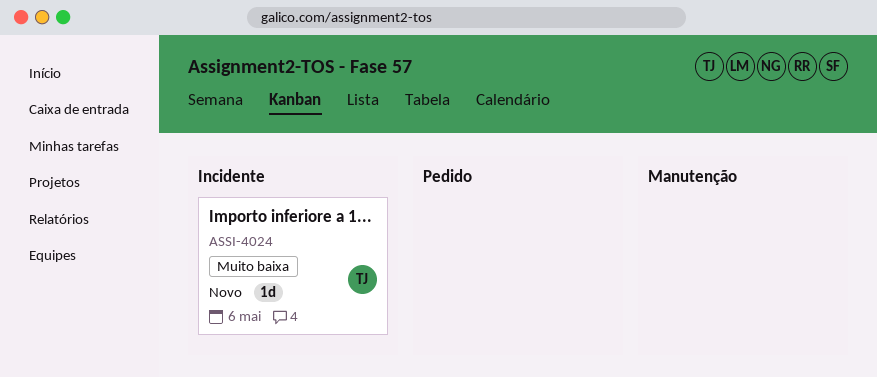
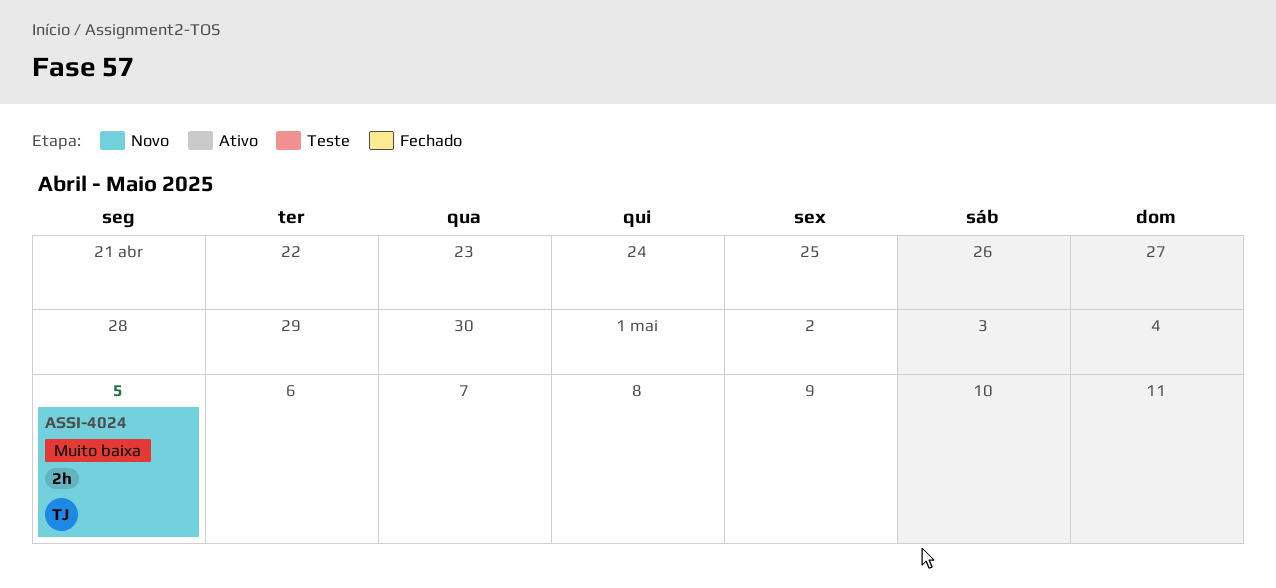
ASSI-4024, estimate: 1d -> 2h
ASSI-4024, due: May 6 -> May 5

